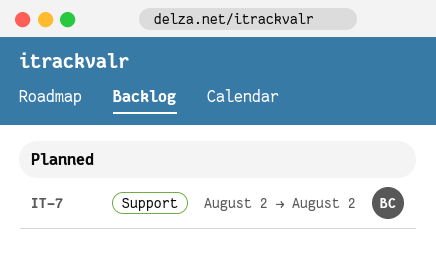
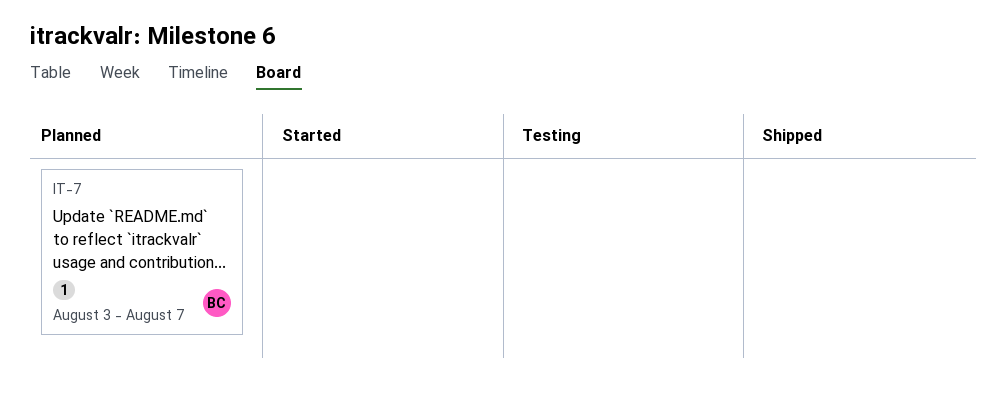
IT-7, start: Aug 2 -> Aug 3
IT-7, due: Aug 2 -> Aug 7

